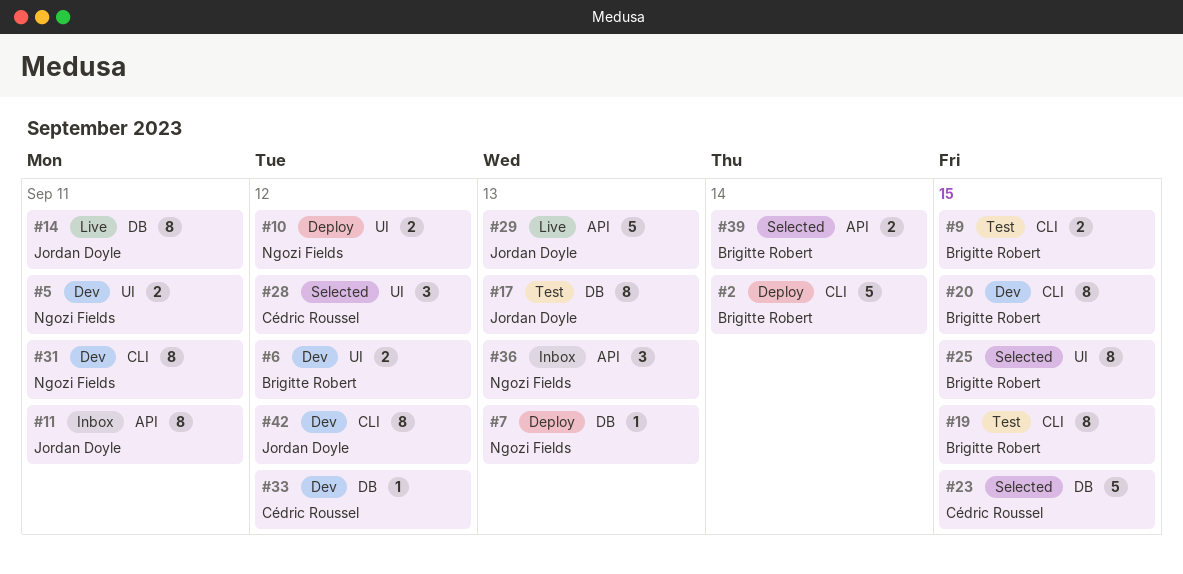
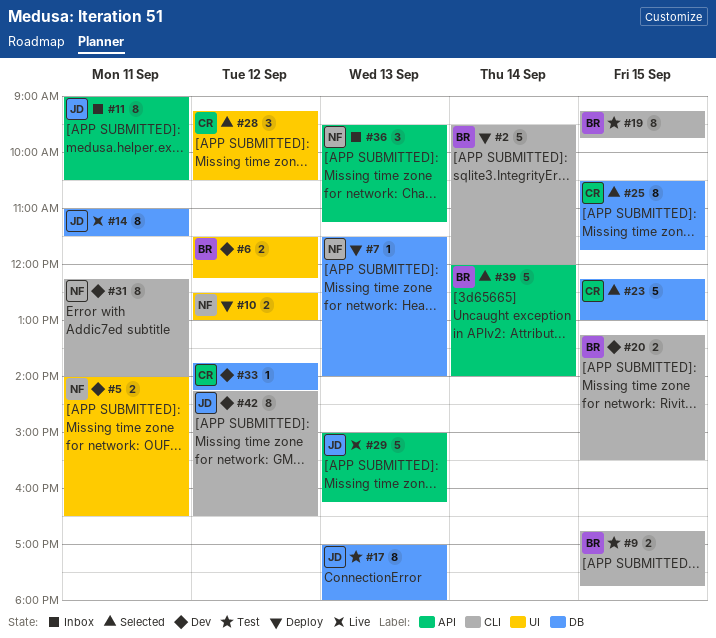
#20, estimate: 8 -> 2
#25, owner: Brigitte Robert -> Cédric Roussel
#25, label: UI -> DB
#39, estimate: 2 -> 5

